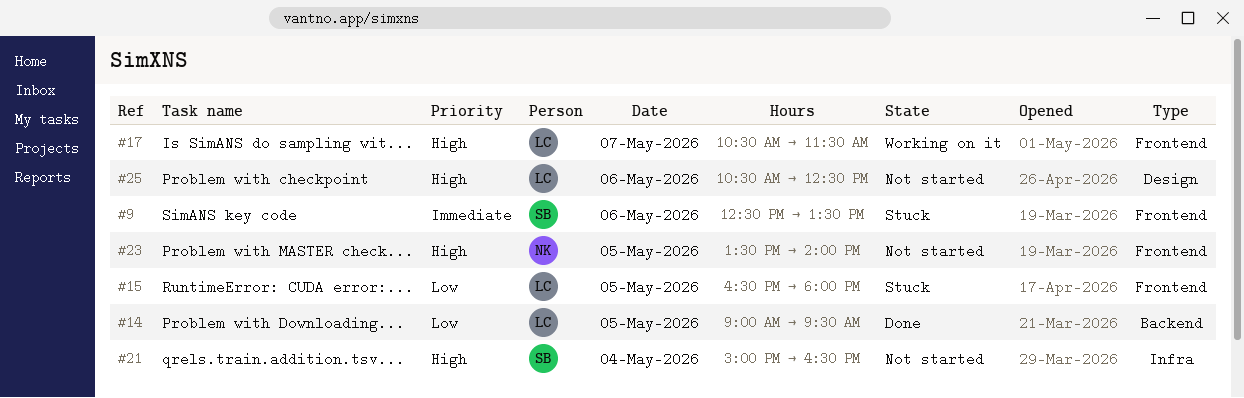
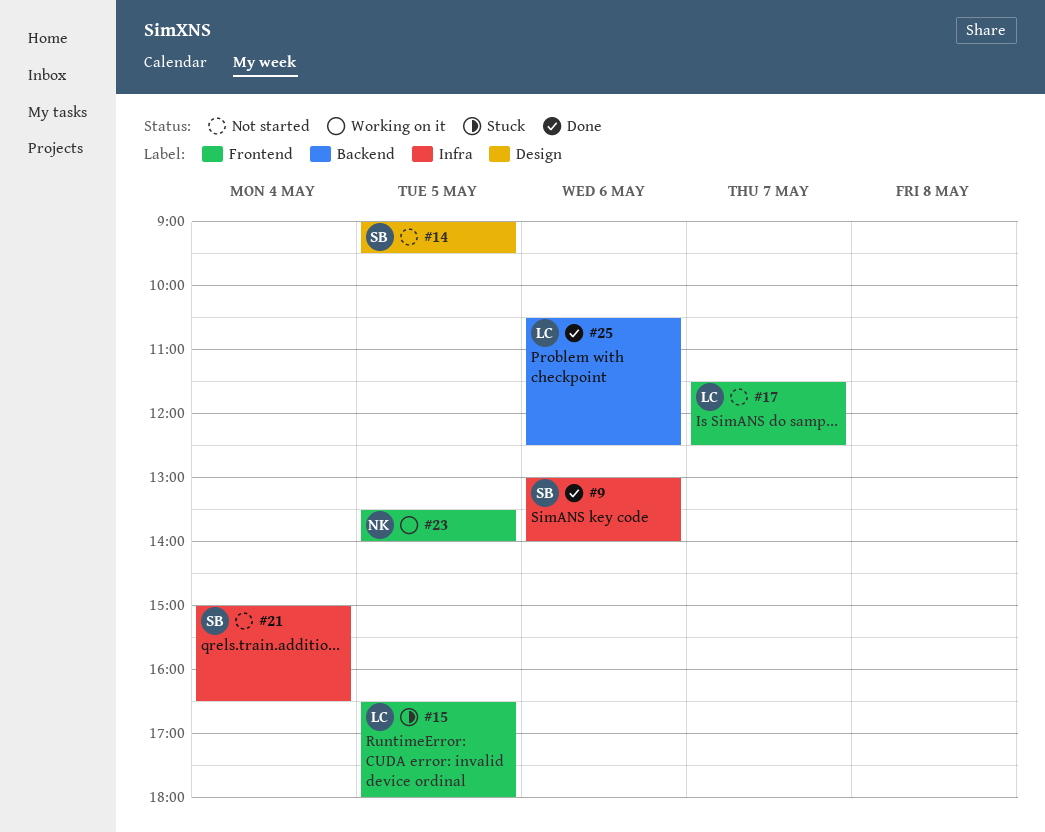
#9, status: Stuck -> Done
#9, label: Frontend -> Infra
#9, begins: 12:30 -> 13:00
#9, ends: 13:30 -> 14:00
#14, status: Done -> Not started
#14, owner: LC -> SB
#14, label: Backend -> Design
#17, status: Working on it -> Not started
#17, begins: 10:30 -> 11:30
#17, ends: 11:30 -> 12:30
#23, status: Not started -> Working on it
#25, status: Not started -> Done
#25, label: Design -> Backend

